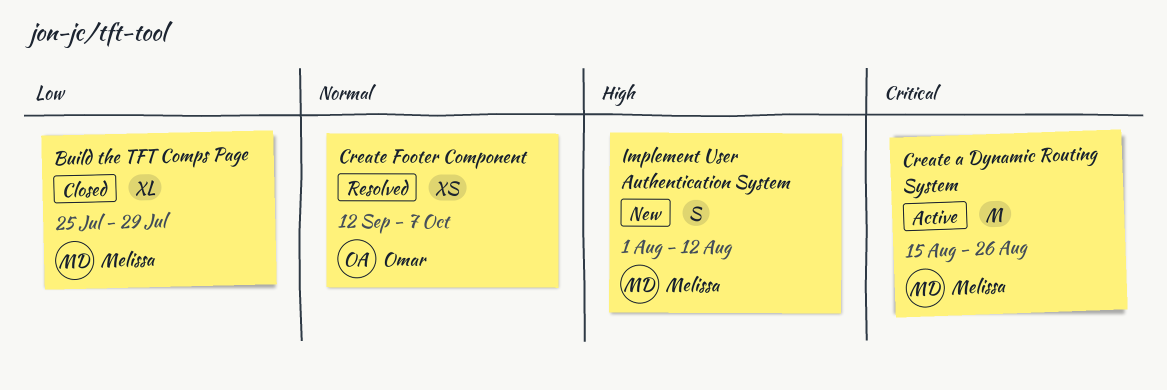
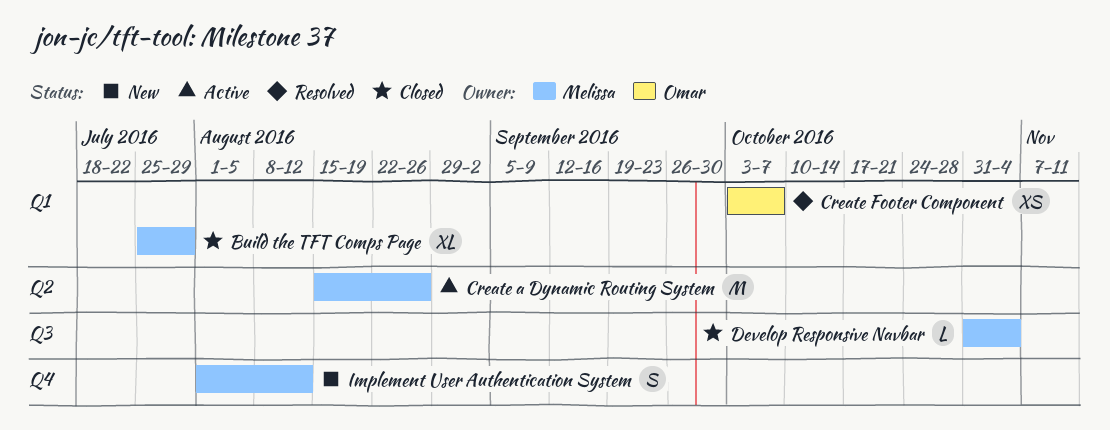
Create Footer Component, start: Sep 12 -> Oct 3
Develop Responsive Navbar: none -> present

